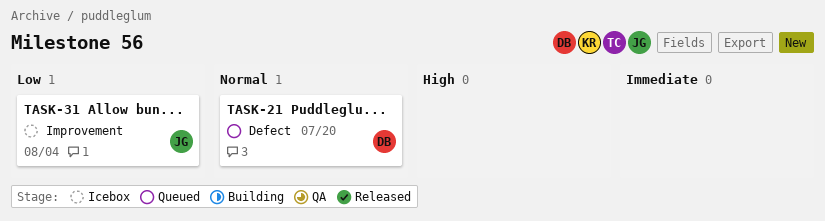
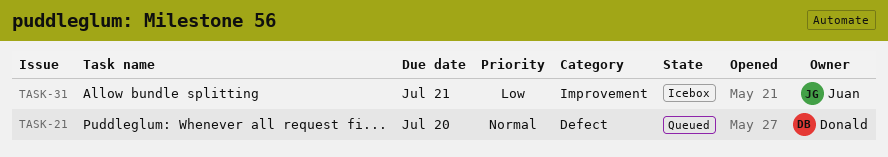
TASK-31, due: Aug 4 -> Jul 21

